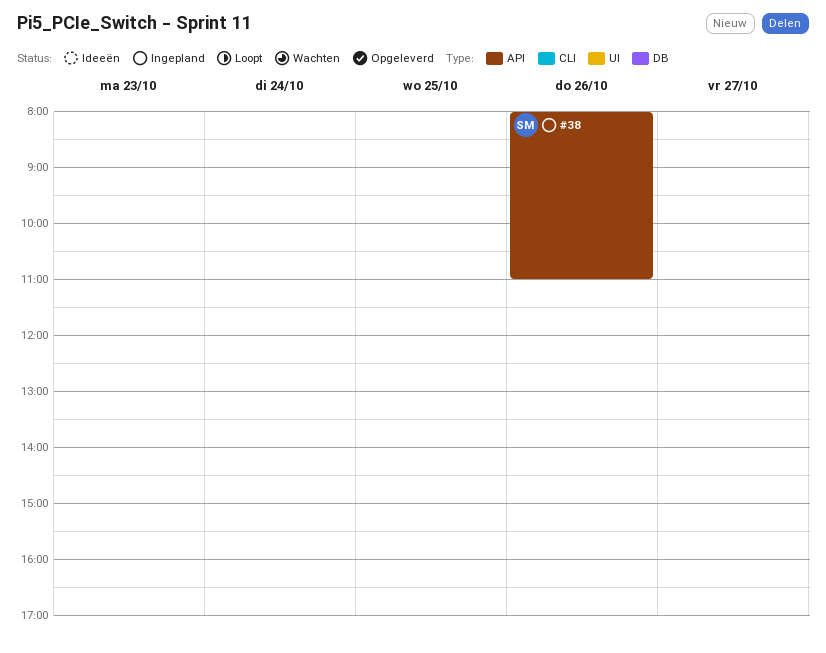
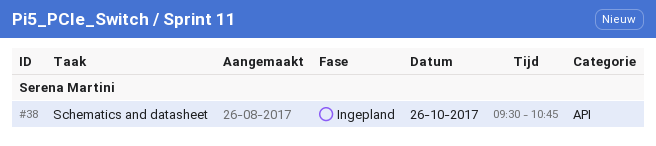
#38, begins: 08:00 -> 09:30
#38, ends: 11:00 -> 10:45

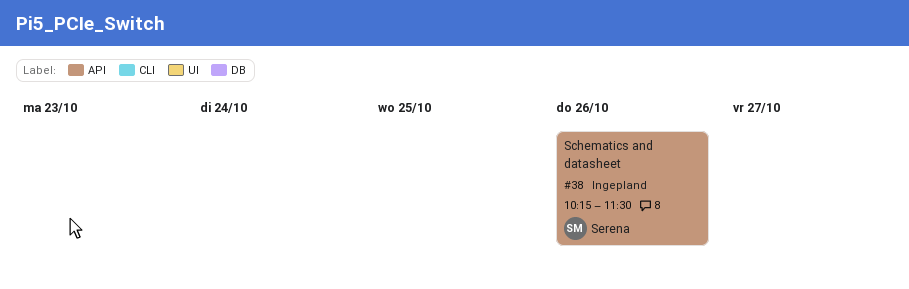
#38, begins: 09:30 -> 10:15
#38, ends: 10:45 -> 11:30

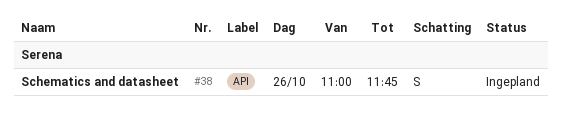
#38, begins: 10:15 -> 11:00
#38, ends: 11:30 -> 11:45

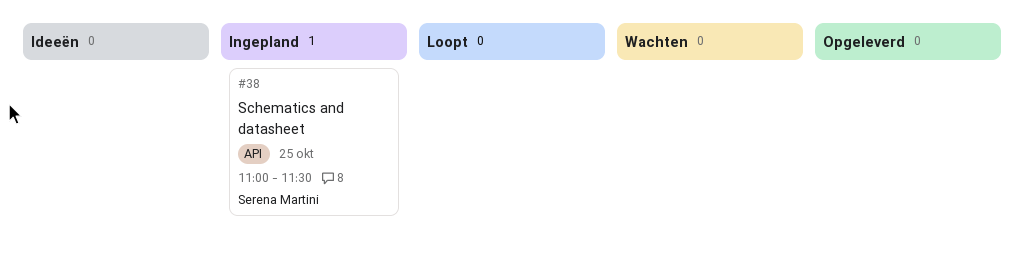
#38, day: Oct 26 -> Oct 25
#38, ends: 11:45 -> 11:30

